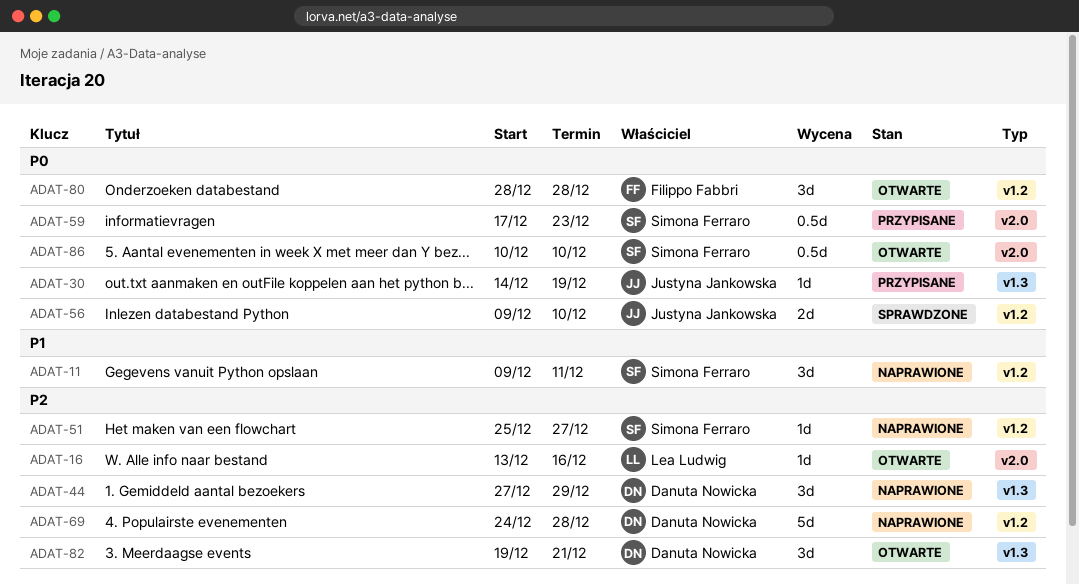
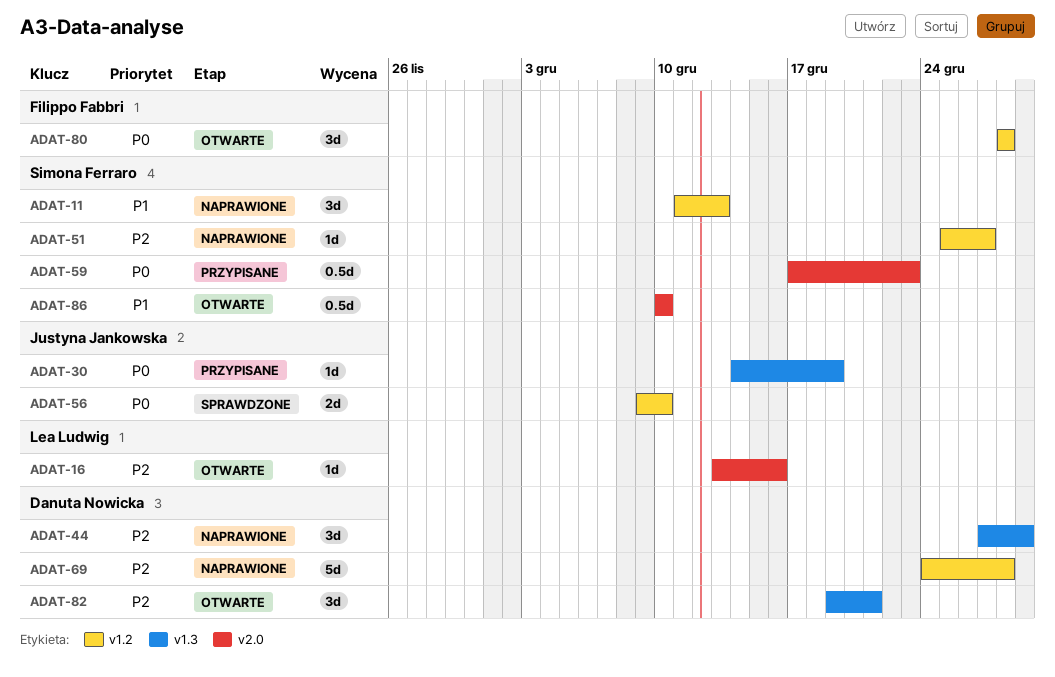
ADAT-11, start: Dec 9 -> Dec 11
ADAT-11, due: Dec 11 -> Dec 13
ADAT-86, priority: P0 -> P1

